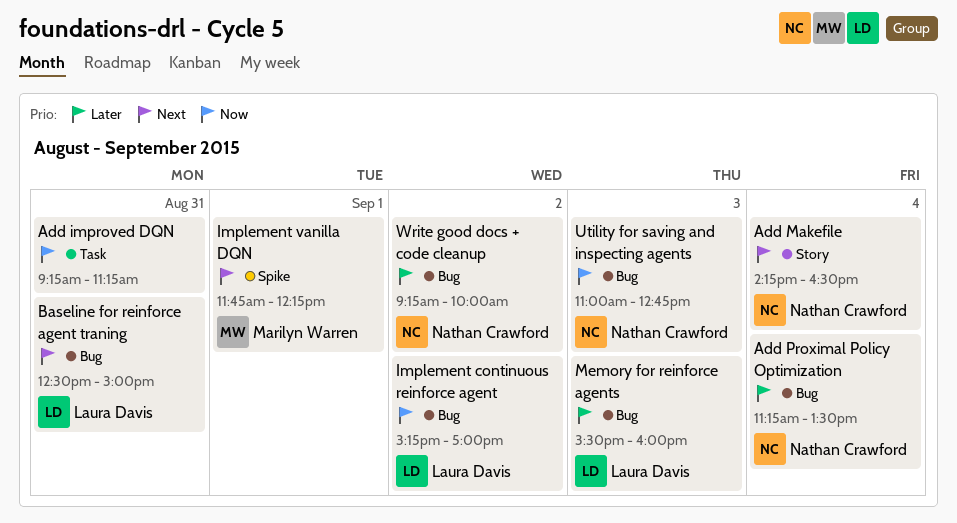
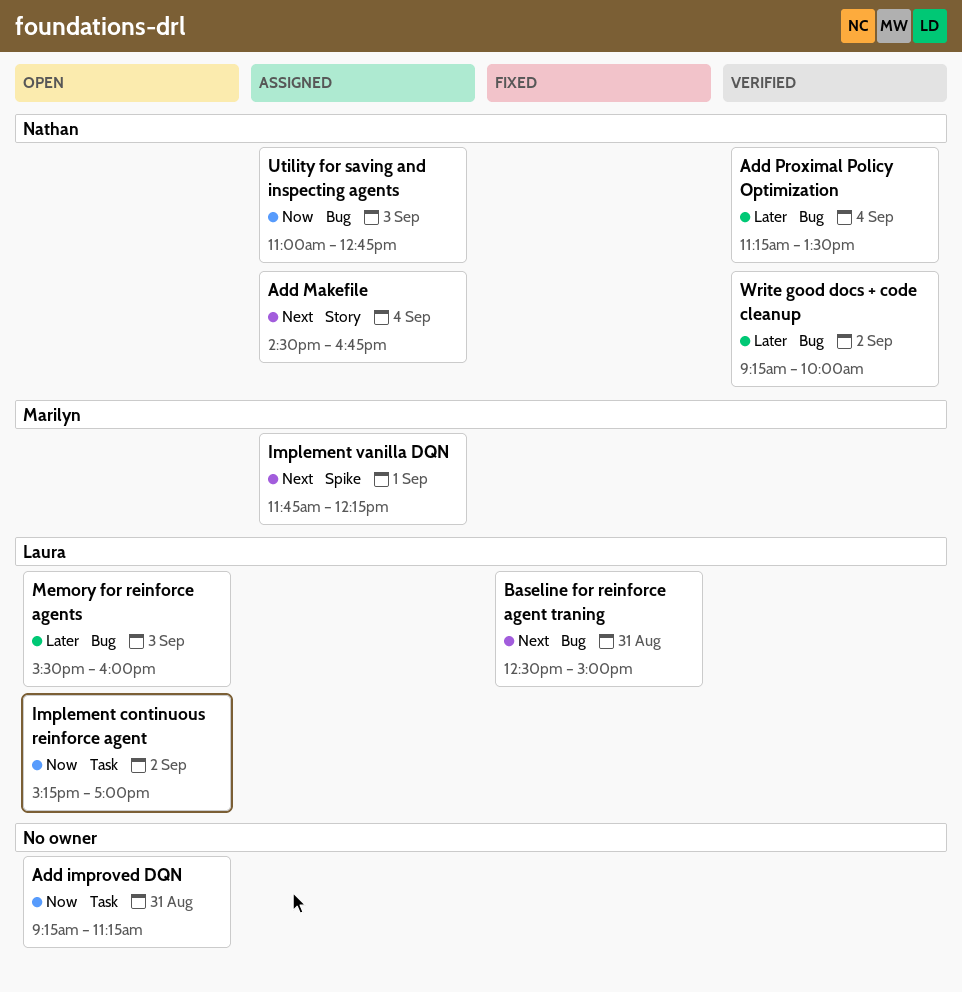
Add Makefile, begins: 14:15 -> 14:30
Add Makefile, ends: 16:30 -> 16:45
Implement continuous reinforce agent, label: Bug -> Task

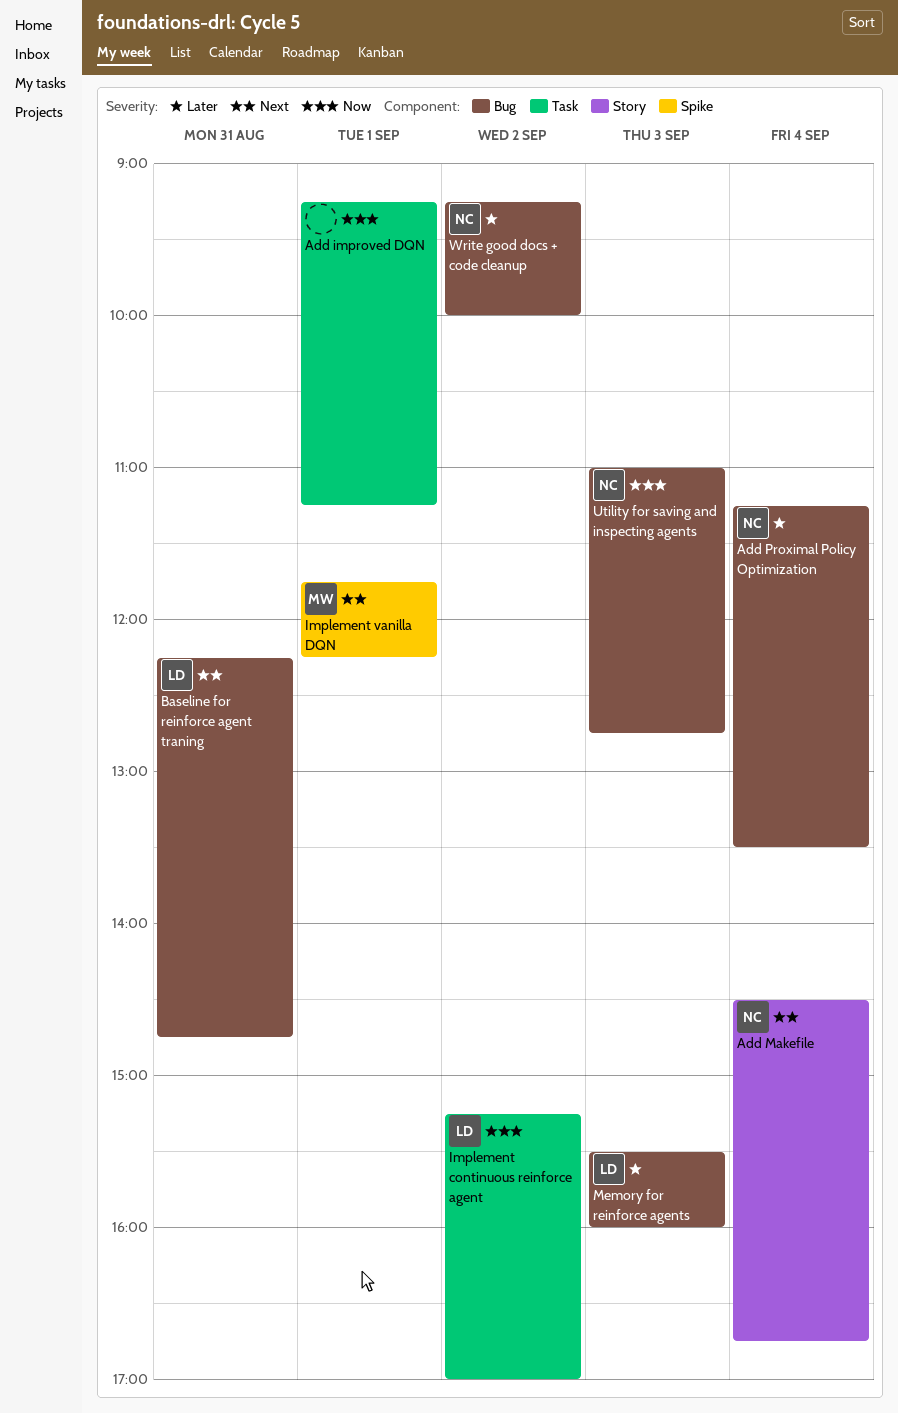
Add improved DQN, day: Aug 31 -> Sep 1
Baseline for reinforce agent traning, begins: 12:30 -> 12:15
Baseline for reinforce agent traning, ends: 15:00 -> 14:45

